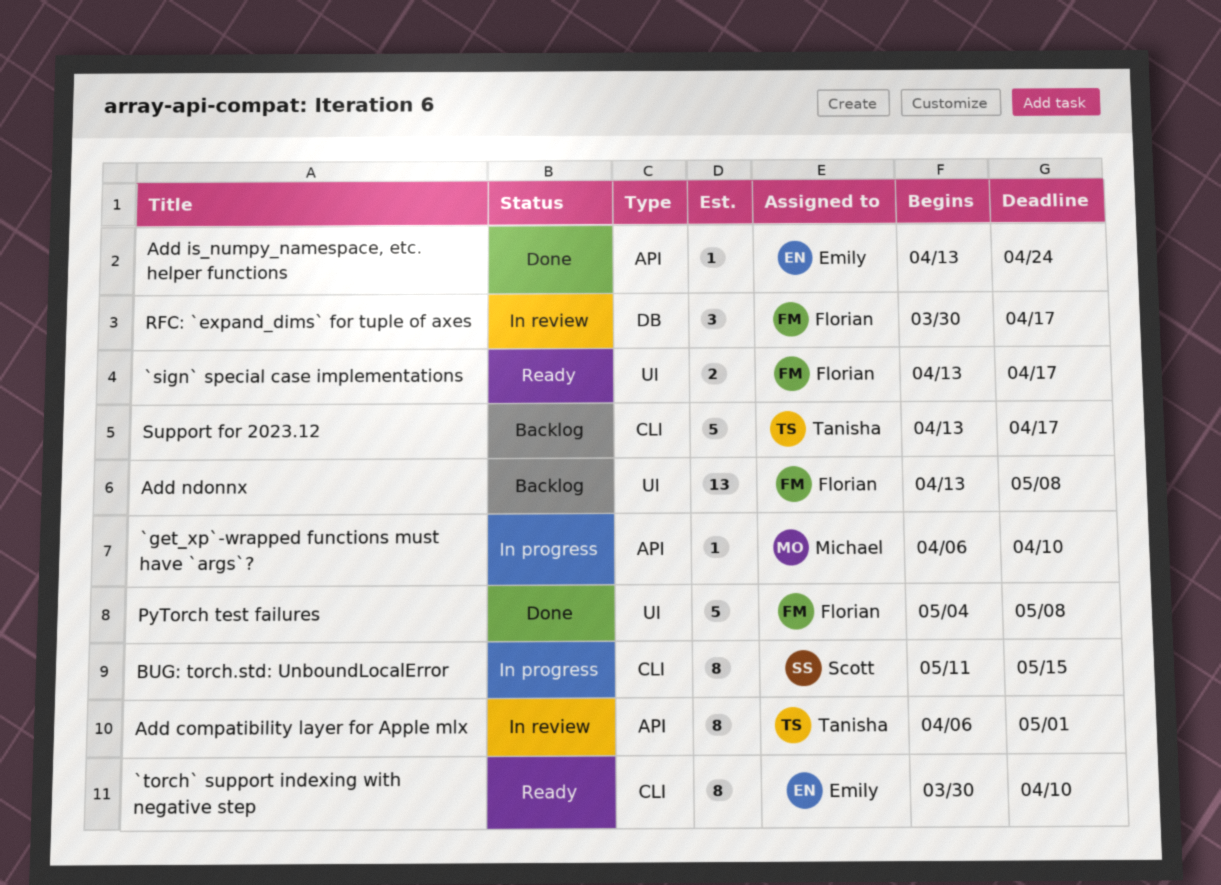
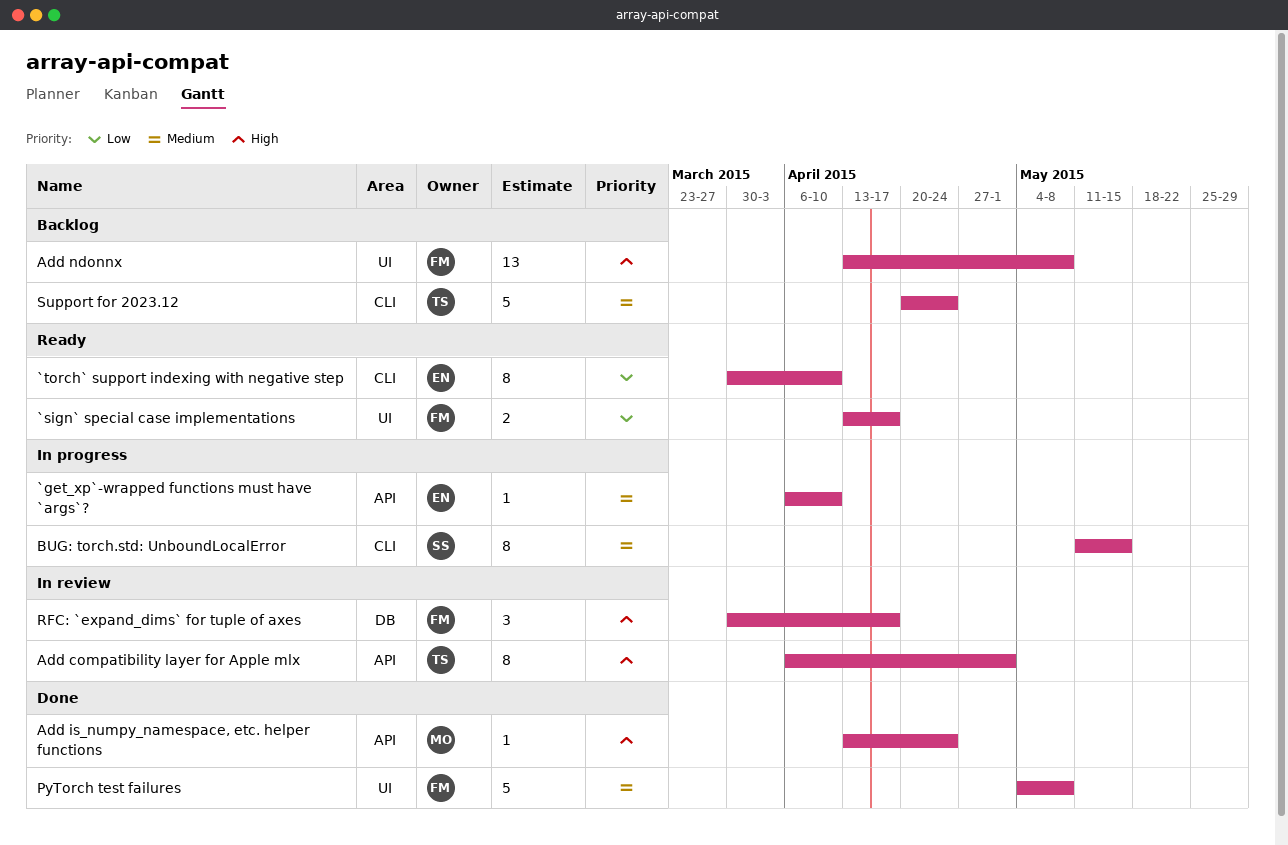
`get_xp`-wrapped functions must have `args`?, owner: Michael -> Emily
Add is_numpy_namespace, etc. helper functions, owner: Emily -> Michael
Support for 2023.12, start: Apr 13 -> Apr 20
Support for 2023.12, due: Apr 17 -> Apr 24

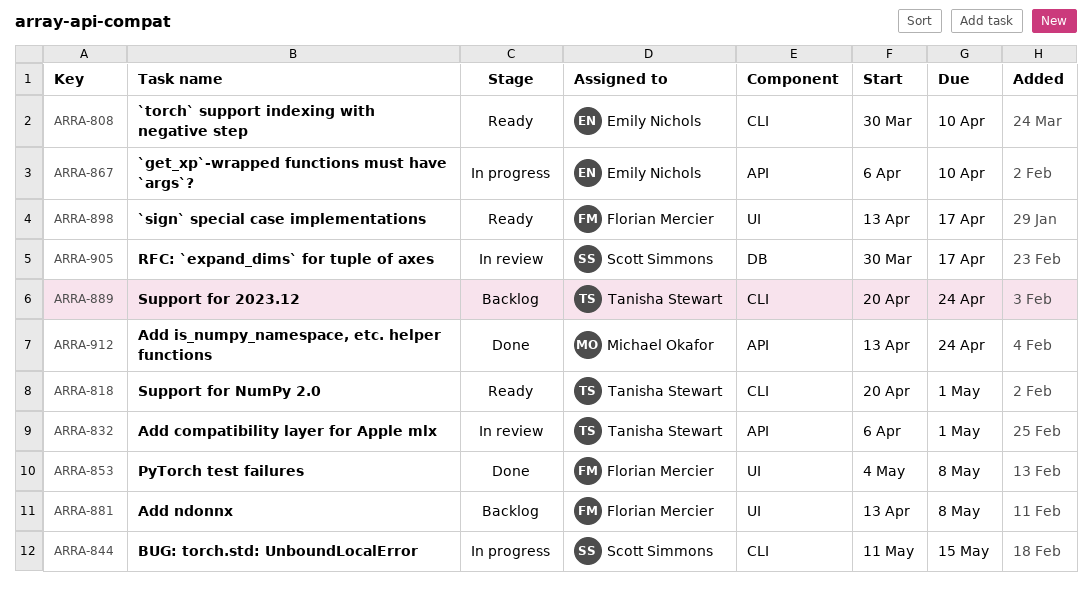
RFC: `expand_dims` for tuple of axes, owner: Florian Mercier -> Scott Simmons
Support for NumPy 2.0: none -> present

